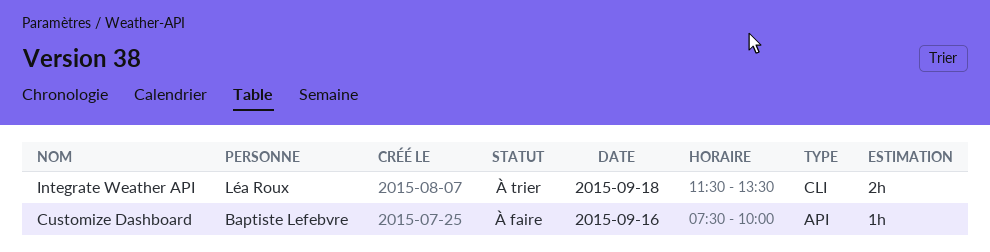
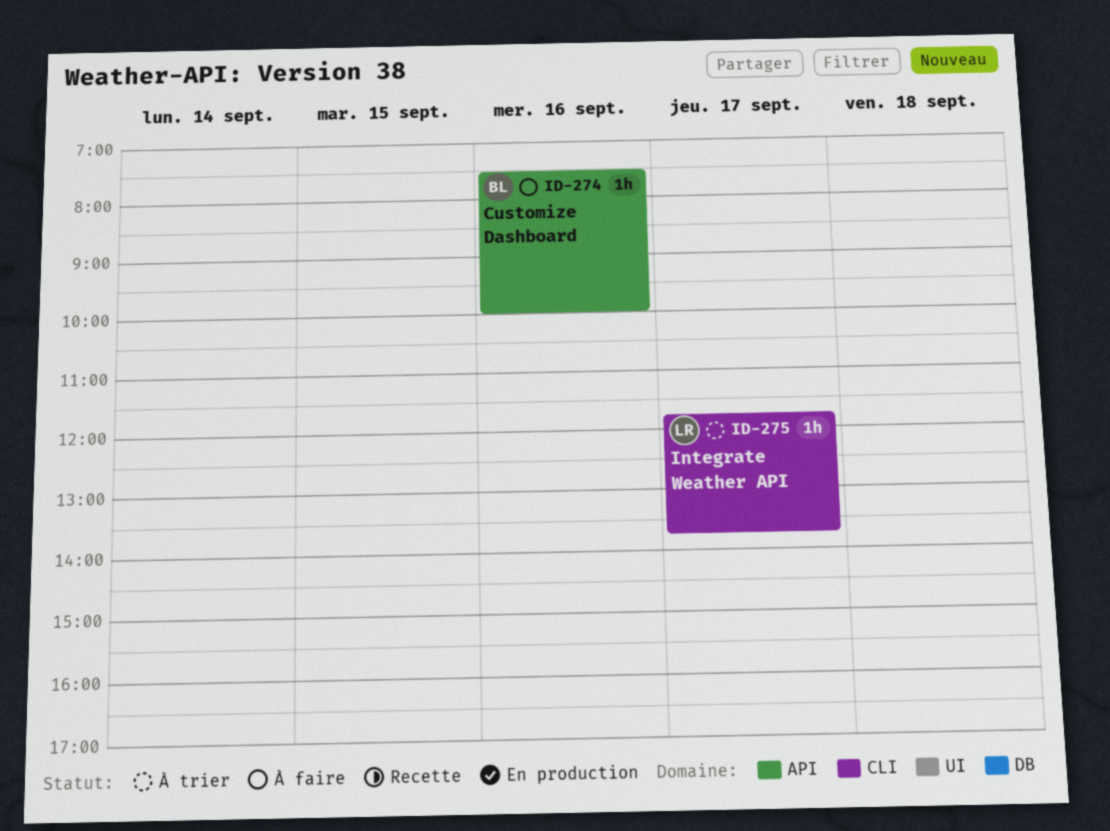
Integrate Weather API, estimate: 2h -> 1h
Integrate Weather API, day: Sep 18 -> Sep 17
Integrate Weather API, begins: 11:30 -> 11:45
Integrate Weather API, ends: 13:30 -> 13:45

